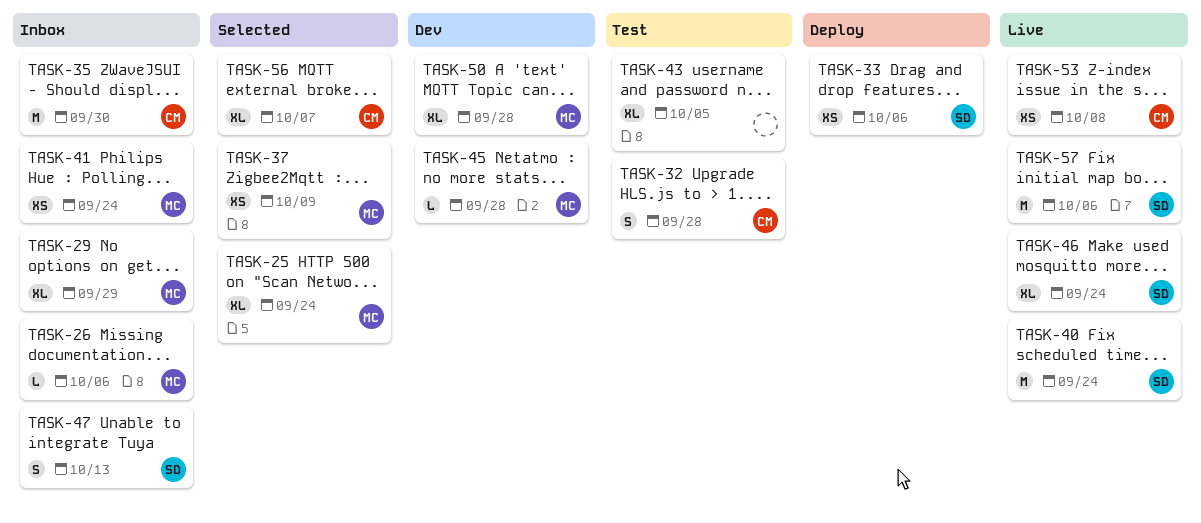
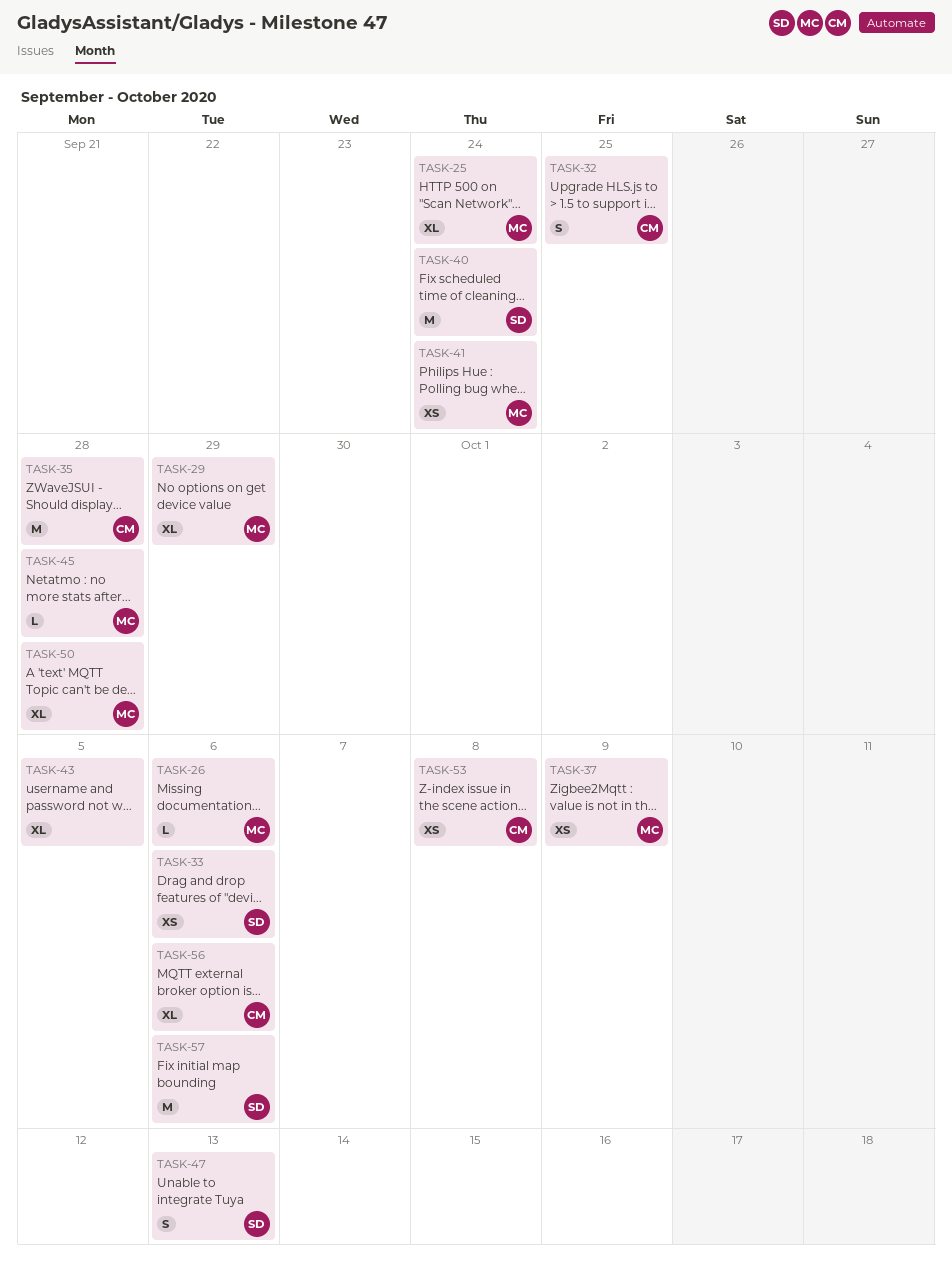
TASK-32, due: Sep 28 -> Sep 25
TASK-35, due: Sep 30 -> Sep 28
TASK-46: present -> none
TASK-56, due: Oct 7 -> Oct 6

